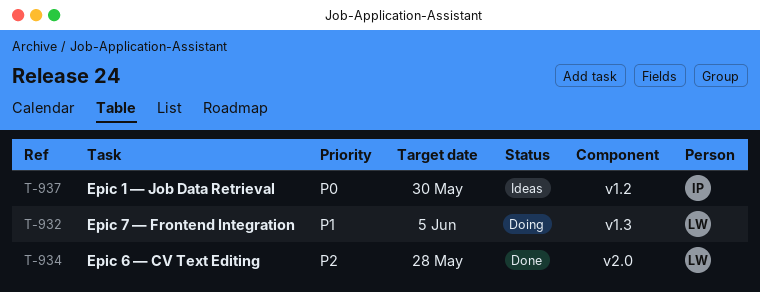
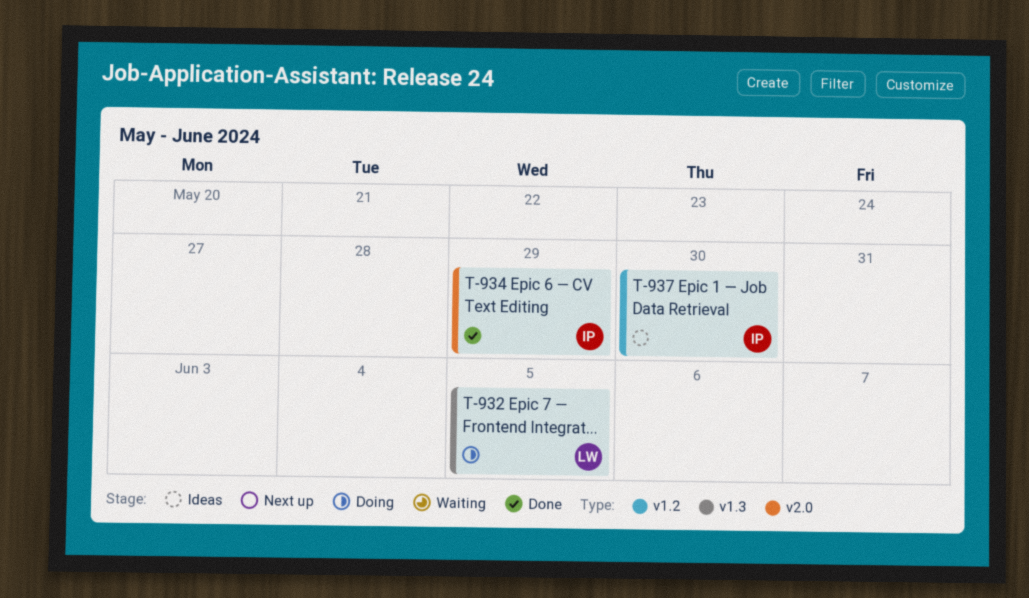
T-934, owner: LW -> IP
T-934, due: May 28 -> May 29

